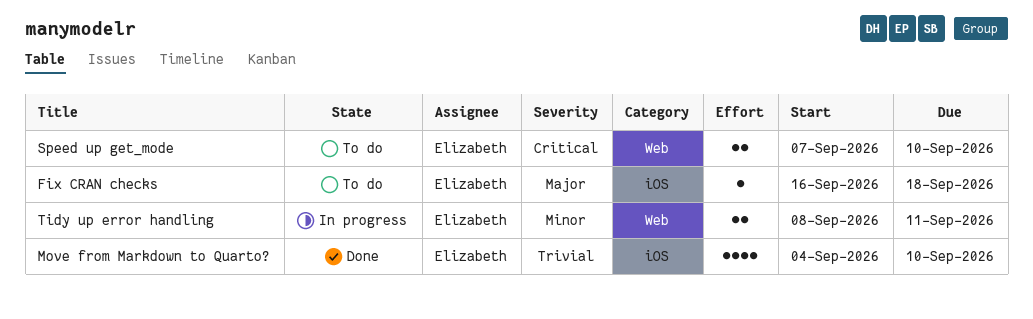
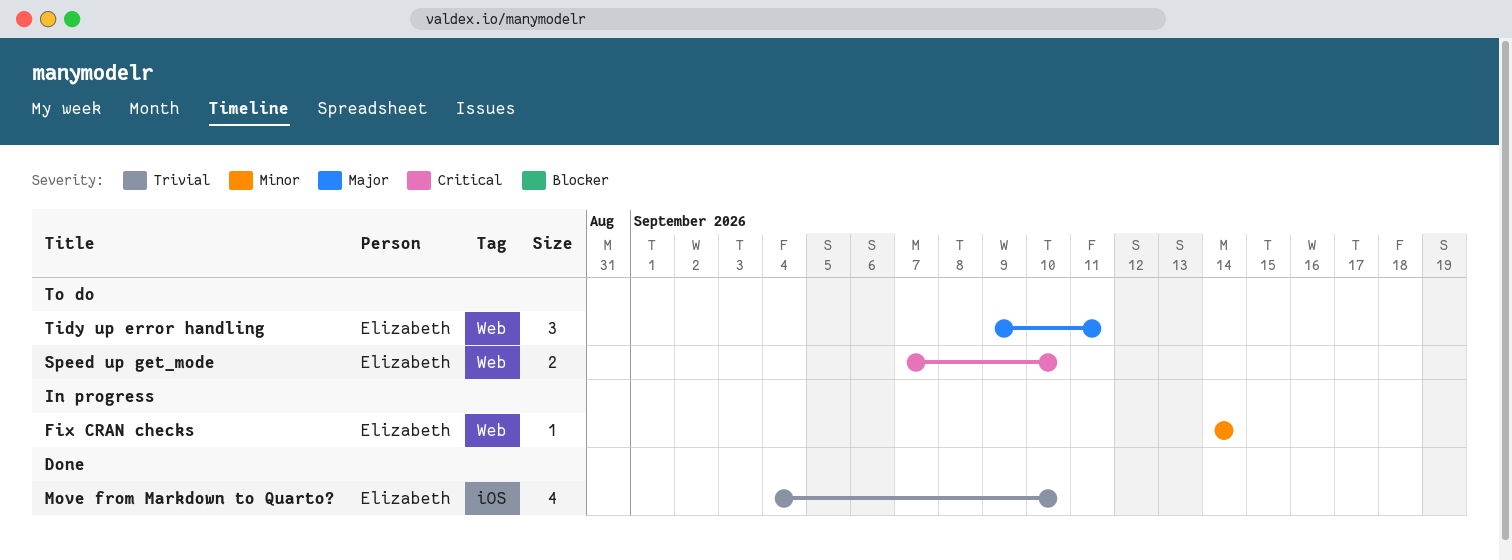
Fix CRAN checks, status: To do -> In progress
Fix CRAN checks, priority: Major -> Minor
Fix CRAN checks, label: iOS -> Web
Fix CRAN checks, start: Sep 16 -> Sep 14
Fix CRAN checks, due: Sep 18 -> Sep 14
Tidy up error handling, status: In progress -> To do
Tidy up error handling, priority: Minor -> Major
Tidy up error handling, estimate: 2 -> 3
Tidy up error handling, start: Sep 8 -> Sep 9

